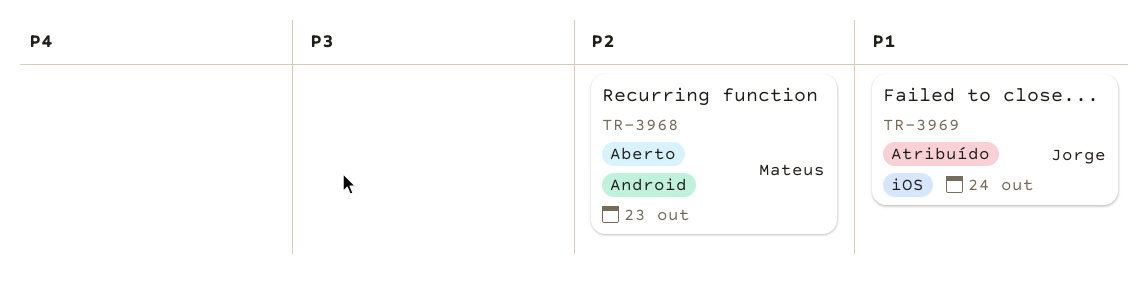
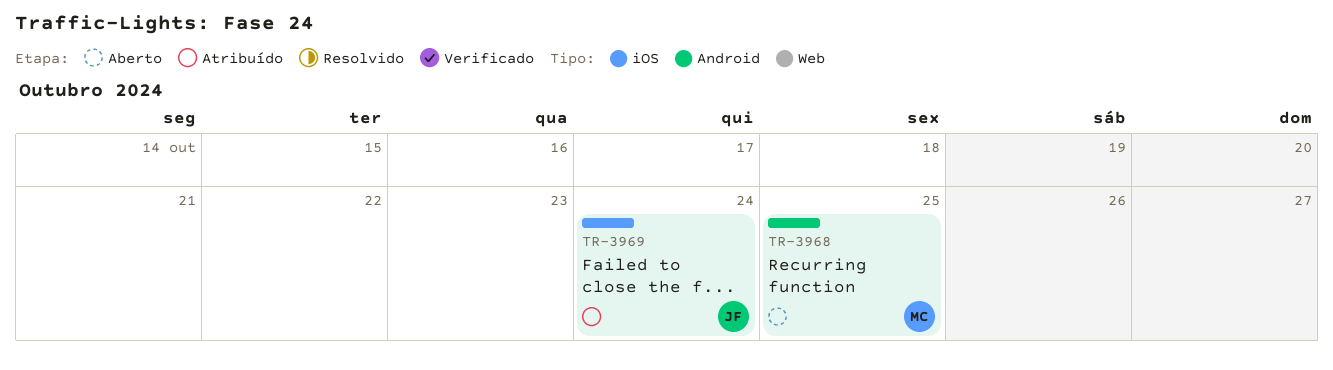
TR-3968, due: Oct 23 -> Oct 25

